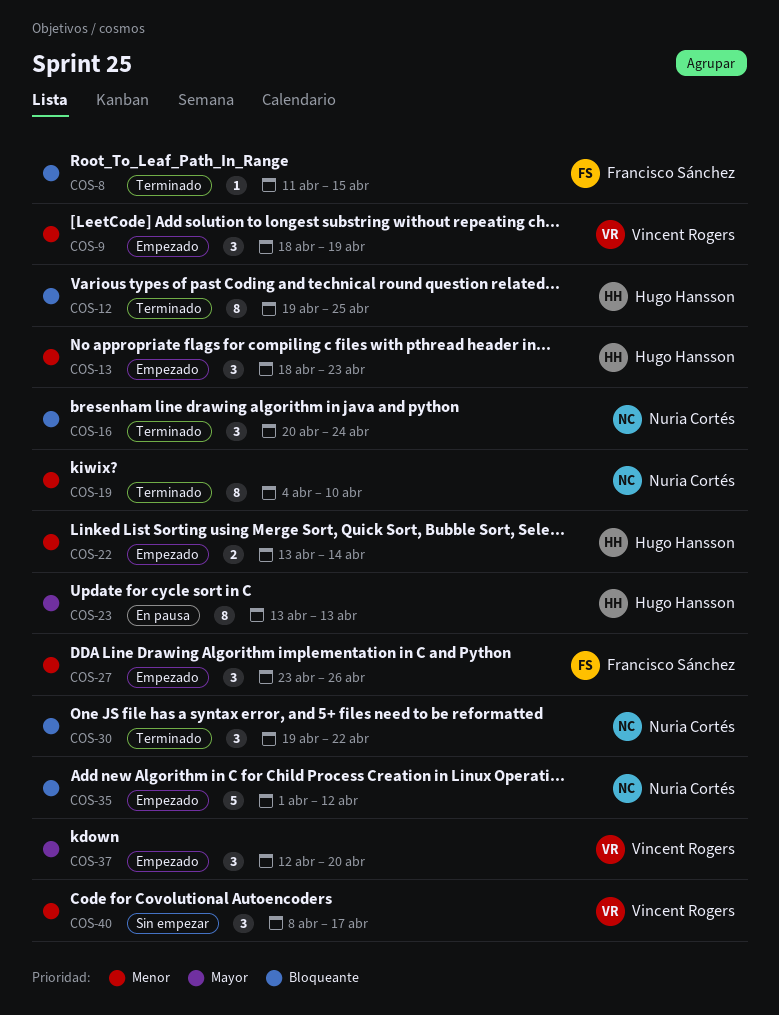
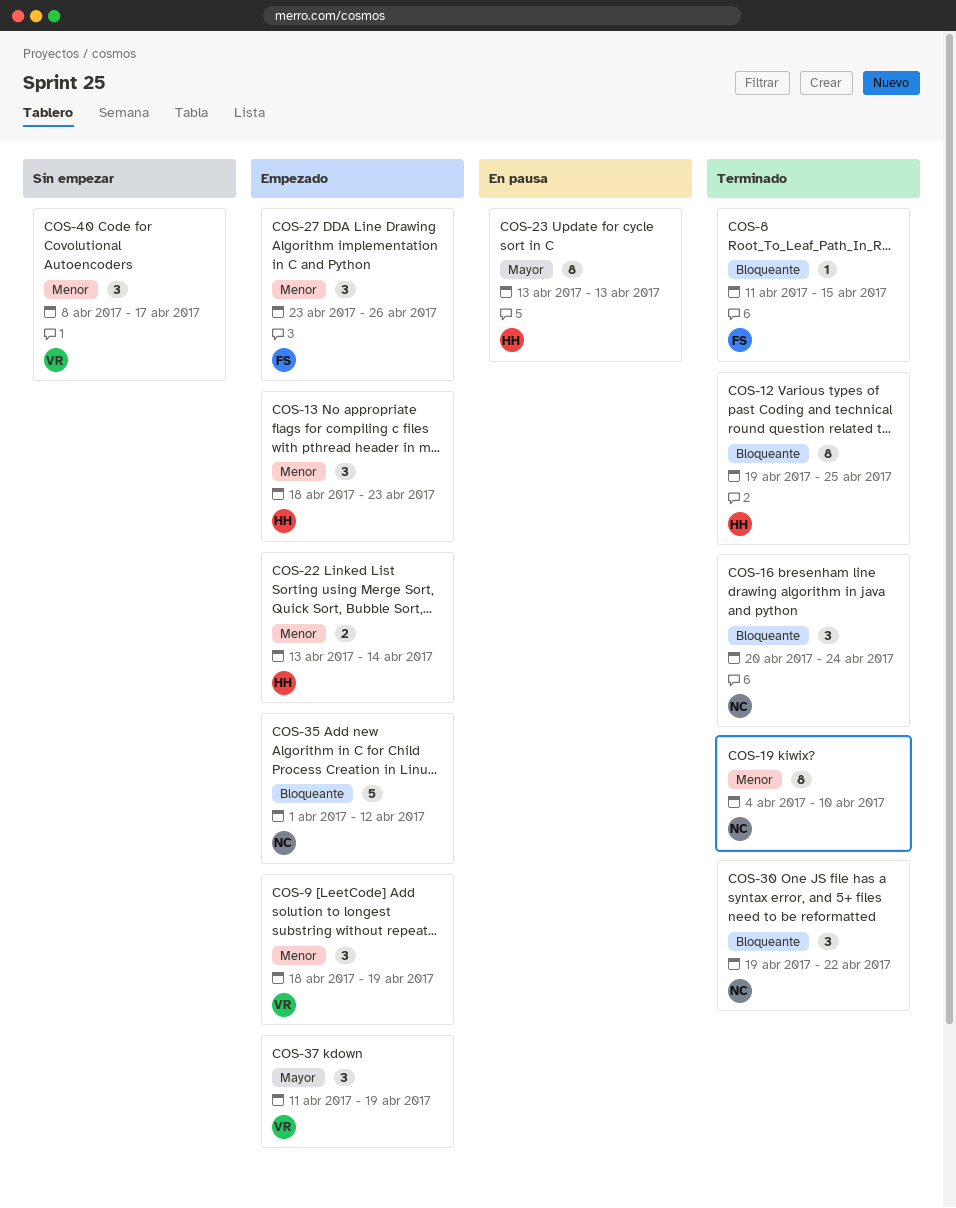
COS-37, start: Apr 12 -> Apr 11
COS-37, due: Apr 20 -> Apr 19

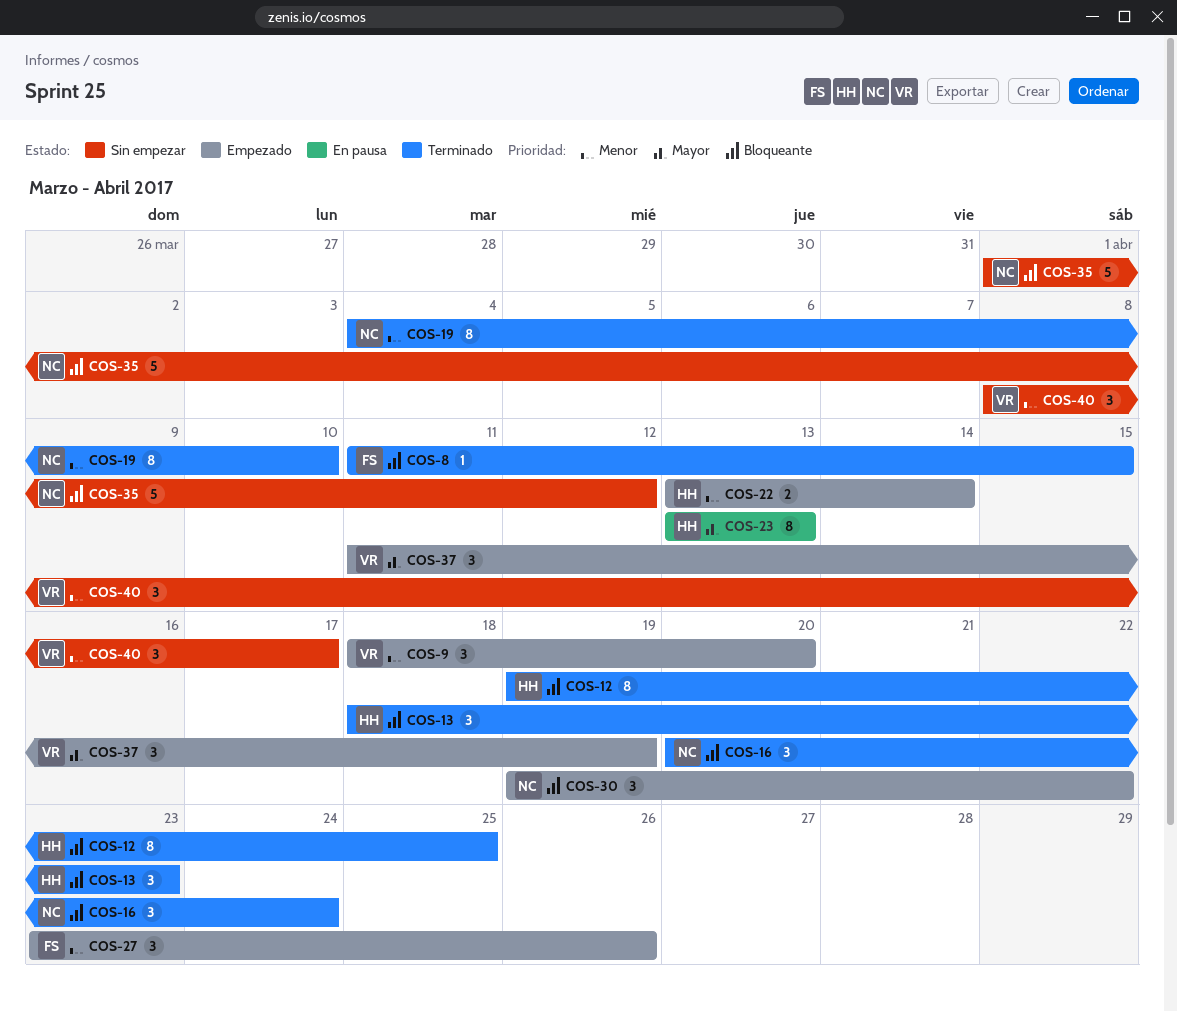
COS-9, due: Apr 19 -> Apr 20
COS-13, status: Empezado -> Terminado
COS-13, priority: Menor -> Bloqueante
COS-30, status: Terminado -> Empezado
COS-35, status: Empezado -> Sin empezar

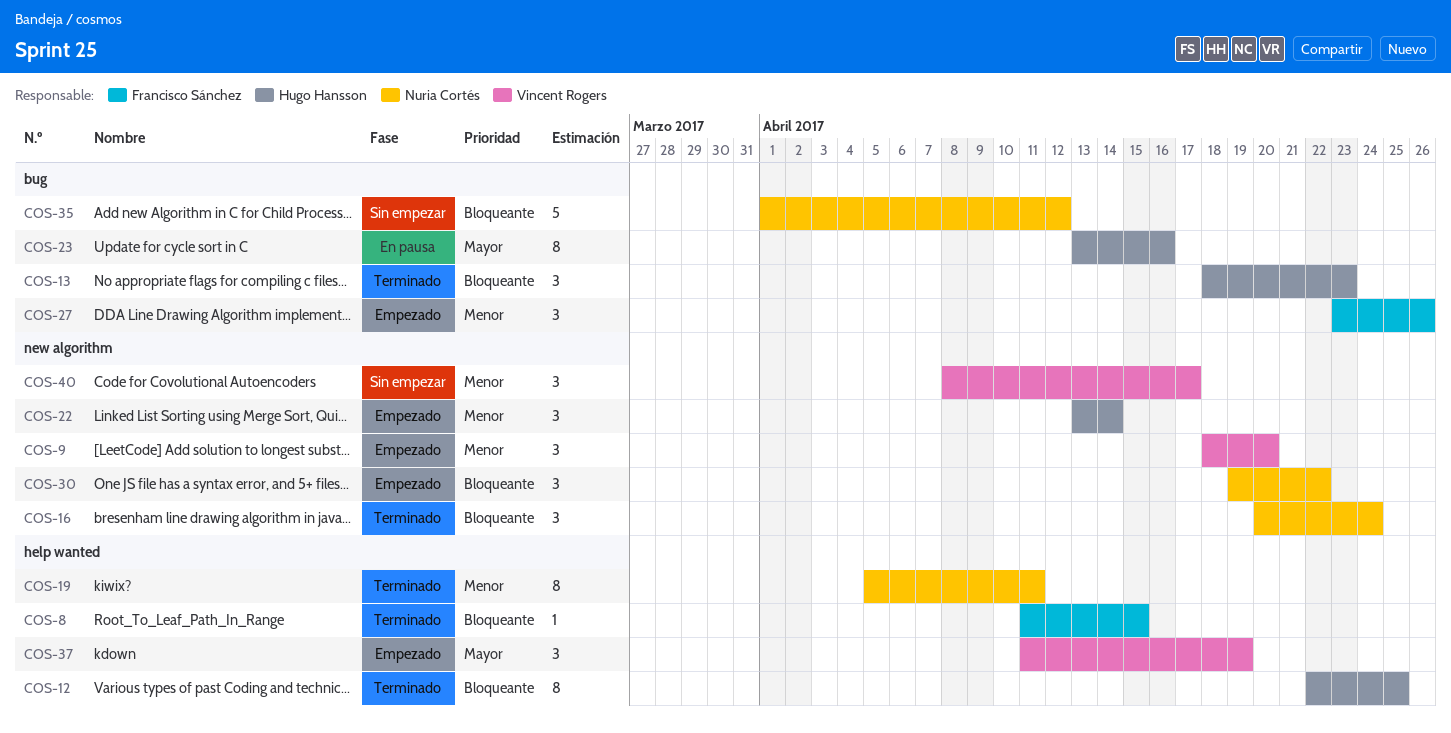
COS-12, start: Apr 19 -> Apr 22
COS-19, start: Apr 4 -> Apr 5
COS-19, due: Apr 10 -> Apr 11
COS-22, estimate: 2 -> 3
COS-23, due: Apr 13 -> Apr 16

